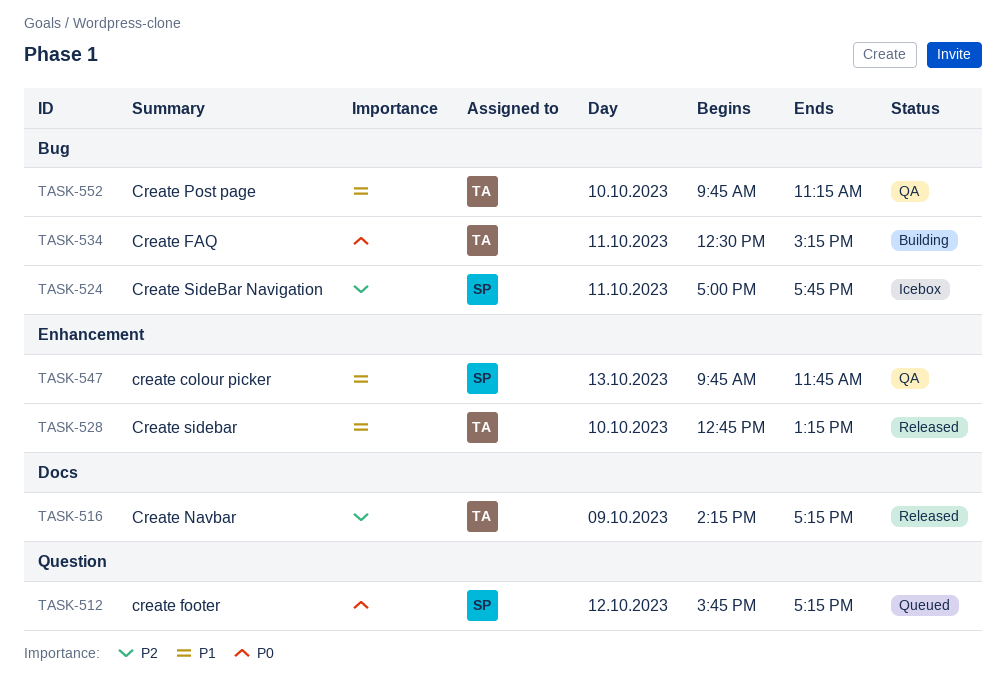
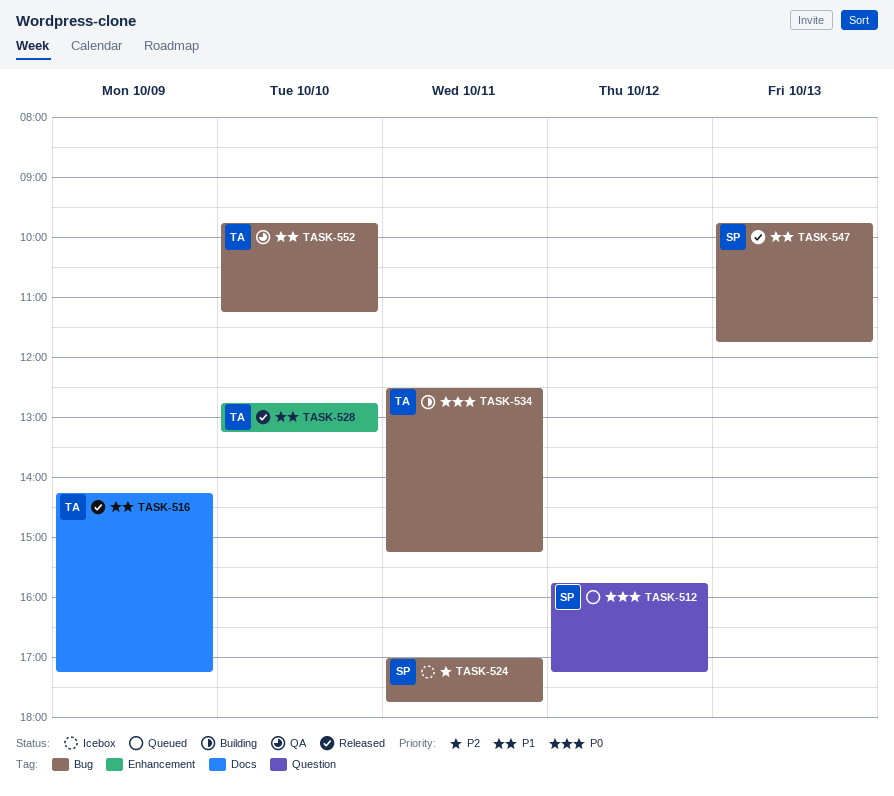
TASK-516, priority: P2 -> P1
TASK-547, status: QA -> Released
TASK-547, label: Enhancement -> Bug

